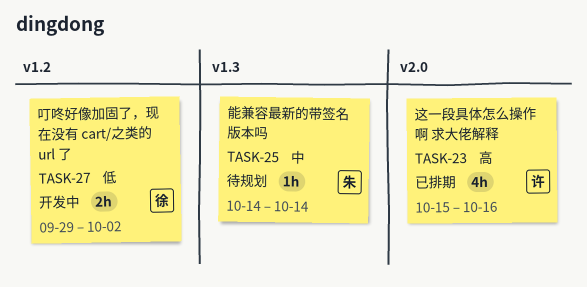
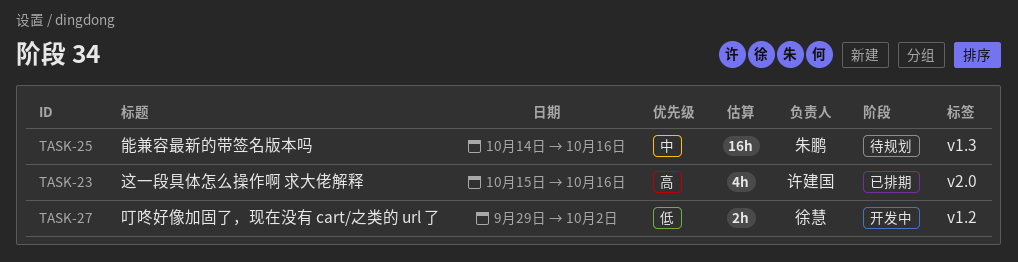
TASK-25, estimate: 1h -> 16h
TASK-25, due: Oct 14 -> Oct 16

